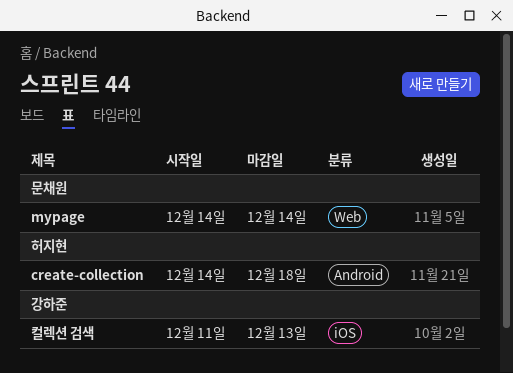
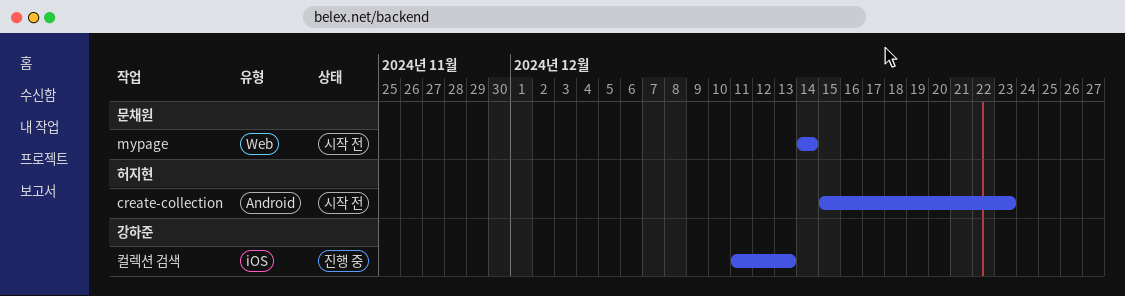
create-collection, start: Dec 14 -> Dec 15
create-collection, due: Dec 18 -> Dec 23

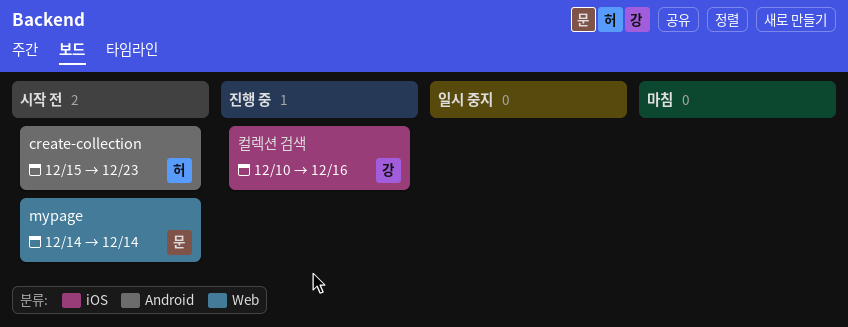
컬렉션 검색, start: Dec 11 -> Dec 10
컬렉션 검색, due: Dec 13 -> Dec 16

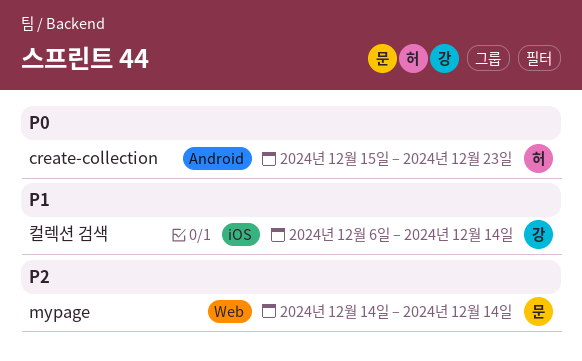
컬렉션 검색, start: Dec 10 -> Dec 6
컬렉션 검색, due: Dec 16 -> Dec 14

